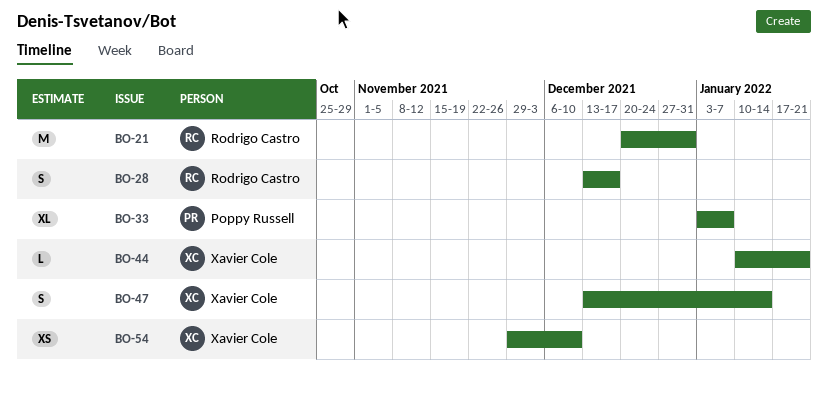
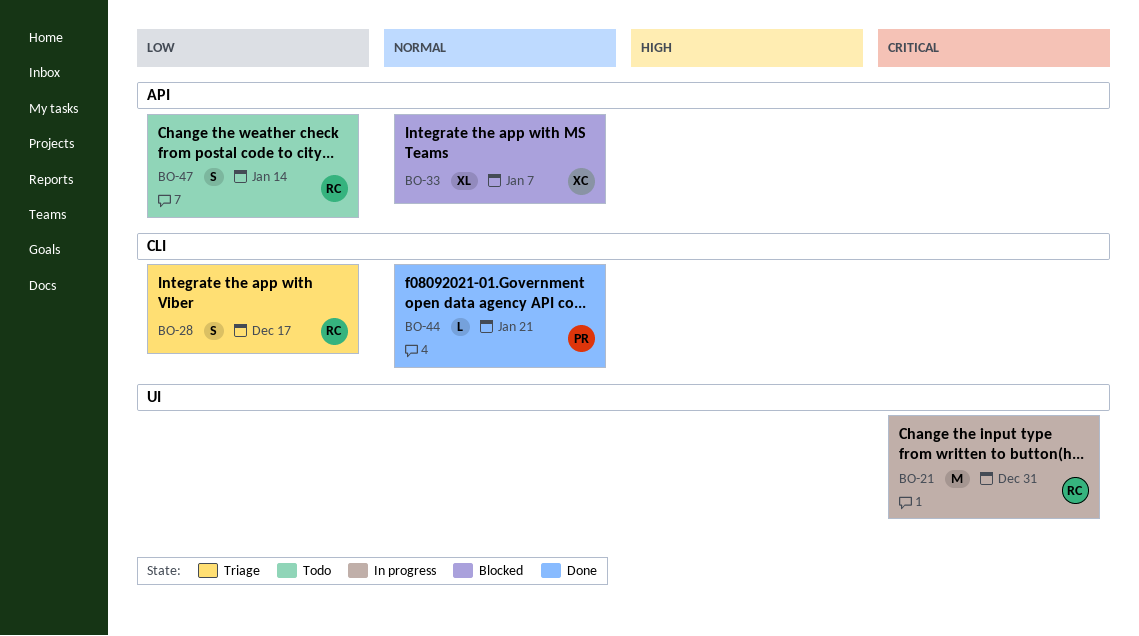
BO-33, owner: Poppy Russell -> Xavier Cole
BO-44, owner: Xavier Cole -> Poppy Russell
BO-47, owner: Xavier Cole -> Rodrigo Castro
BO-54: present -> none

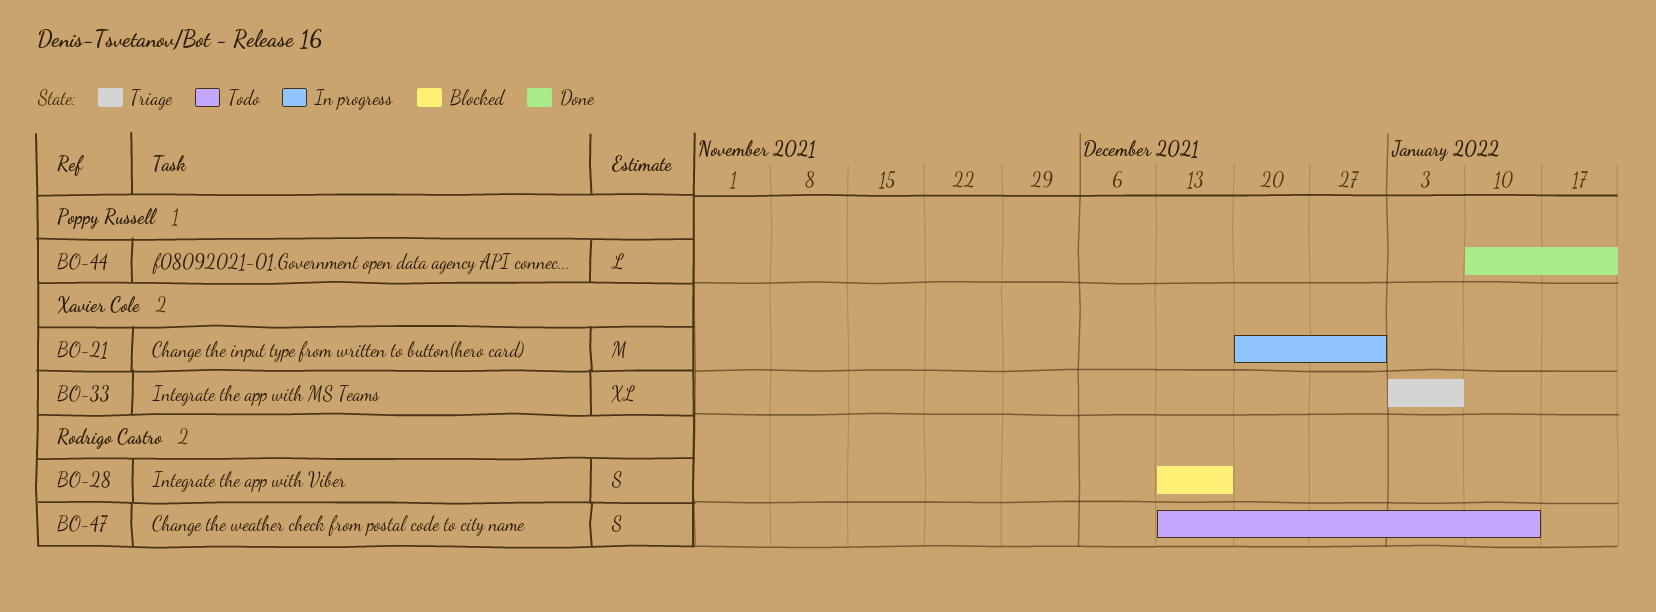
BO-21, owner: Rodrigo Castro -> Xavier Cole
BO-28, status: Triage -> Blocked
BO-33, status: Blocked -> Triage

